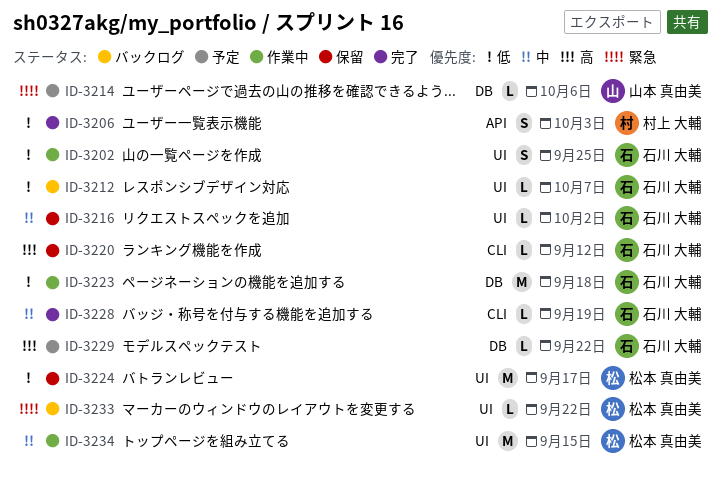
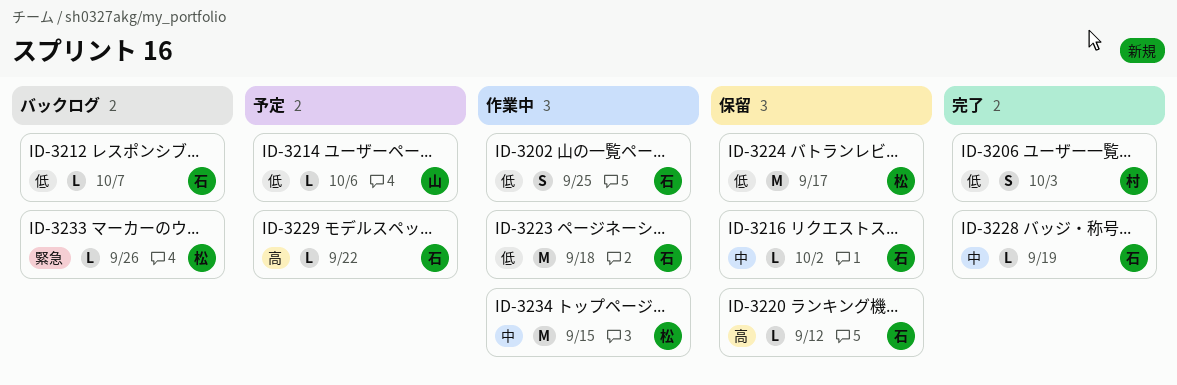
ID-3214, priority: 緊急 -> 低
ID-3233, due: Sep 22 -> Sep 26

